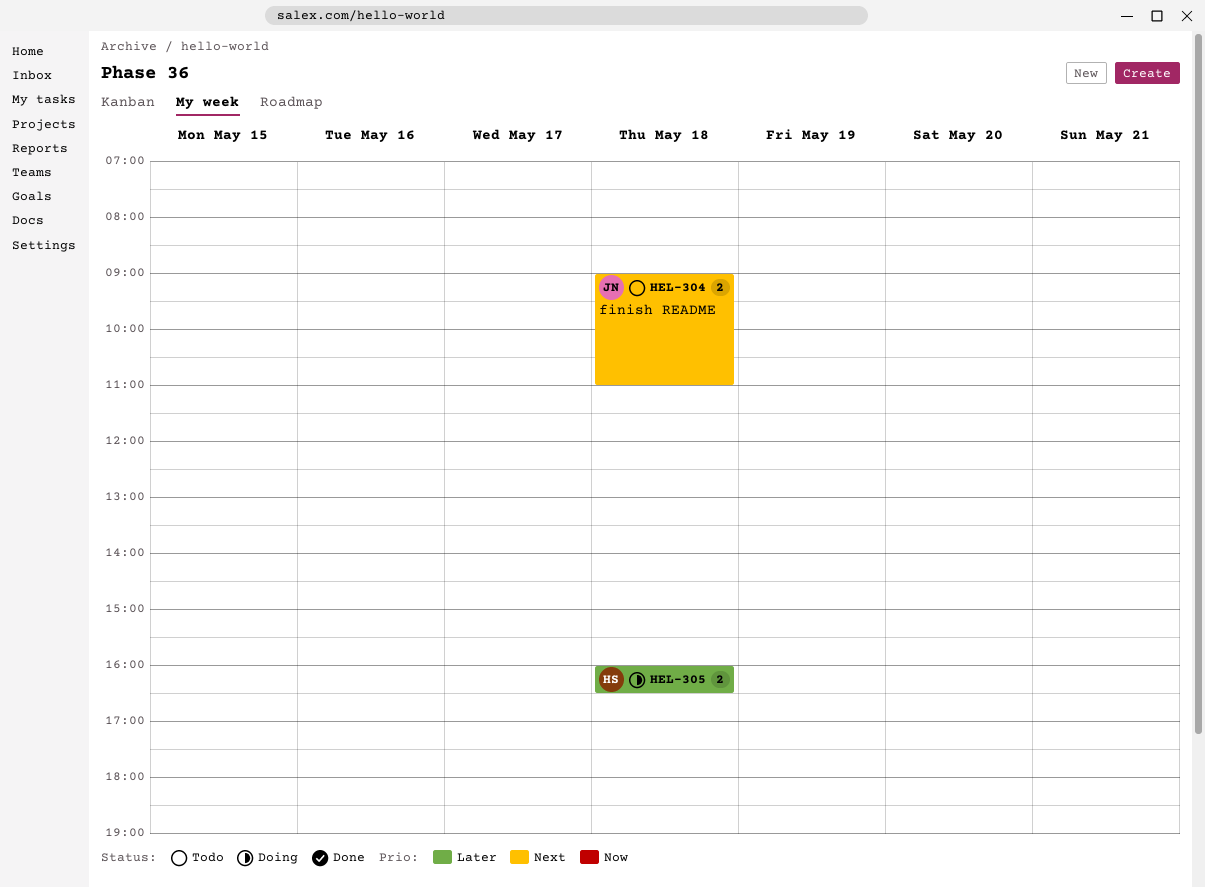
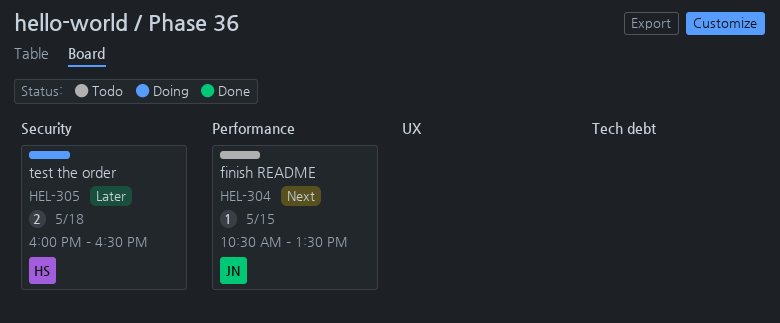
HEL-304, estimate: 2 -> 1
HEL-304, day: May 18 -> May 15
HEL-304, begins: 09:00 -> 10:30
HEL-304, ends: 11:00 -> 13:30

